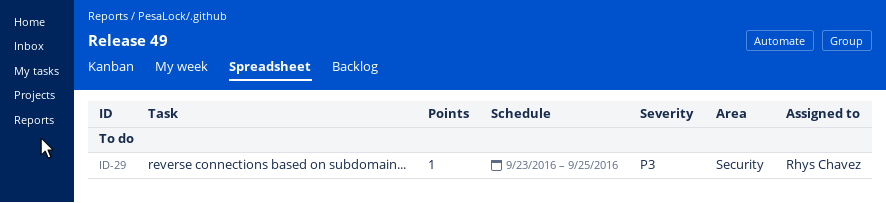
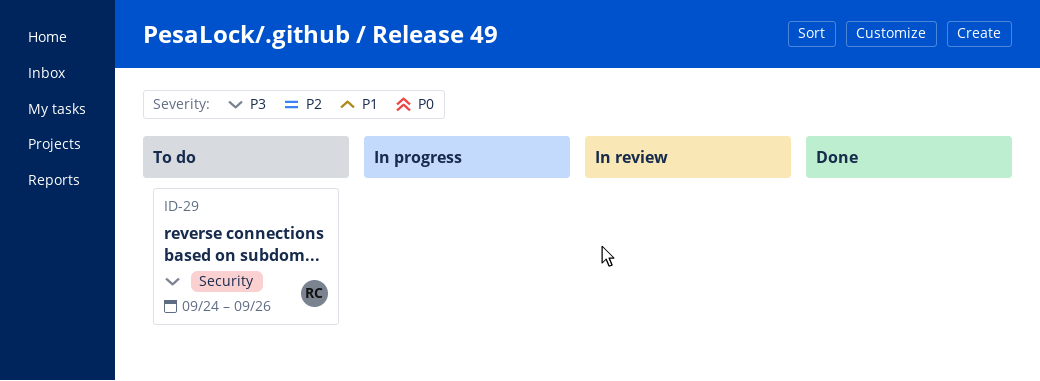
ID-29, start: Sep 23 -> Sep 24
ID-29, due: Sep 25 -> Sep 26

